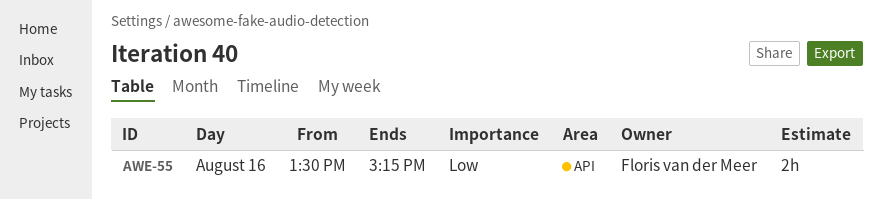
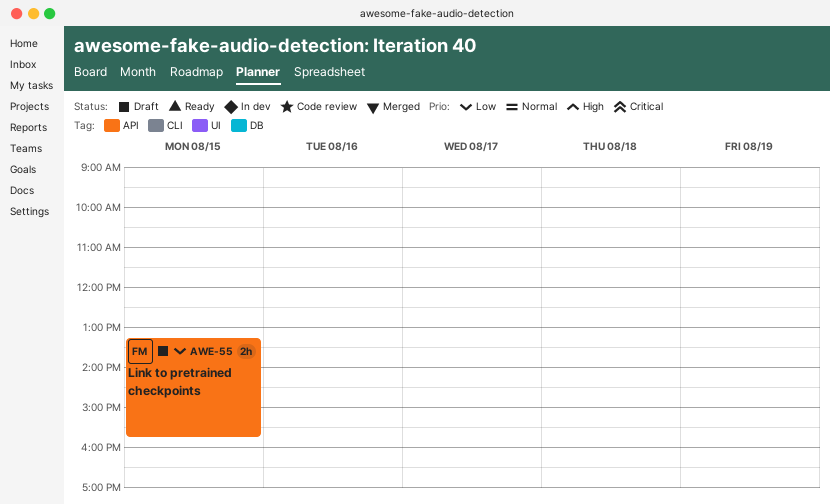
AWE-55, day: Aug 16 -> Aug 15
AWE-55, begins: 13:30 -> 13:15
AWE-55, ends: 15:15 -> 15:45

